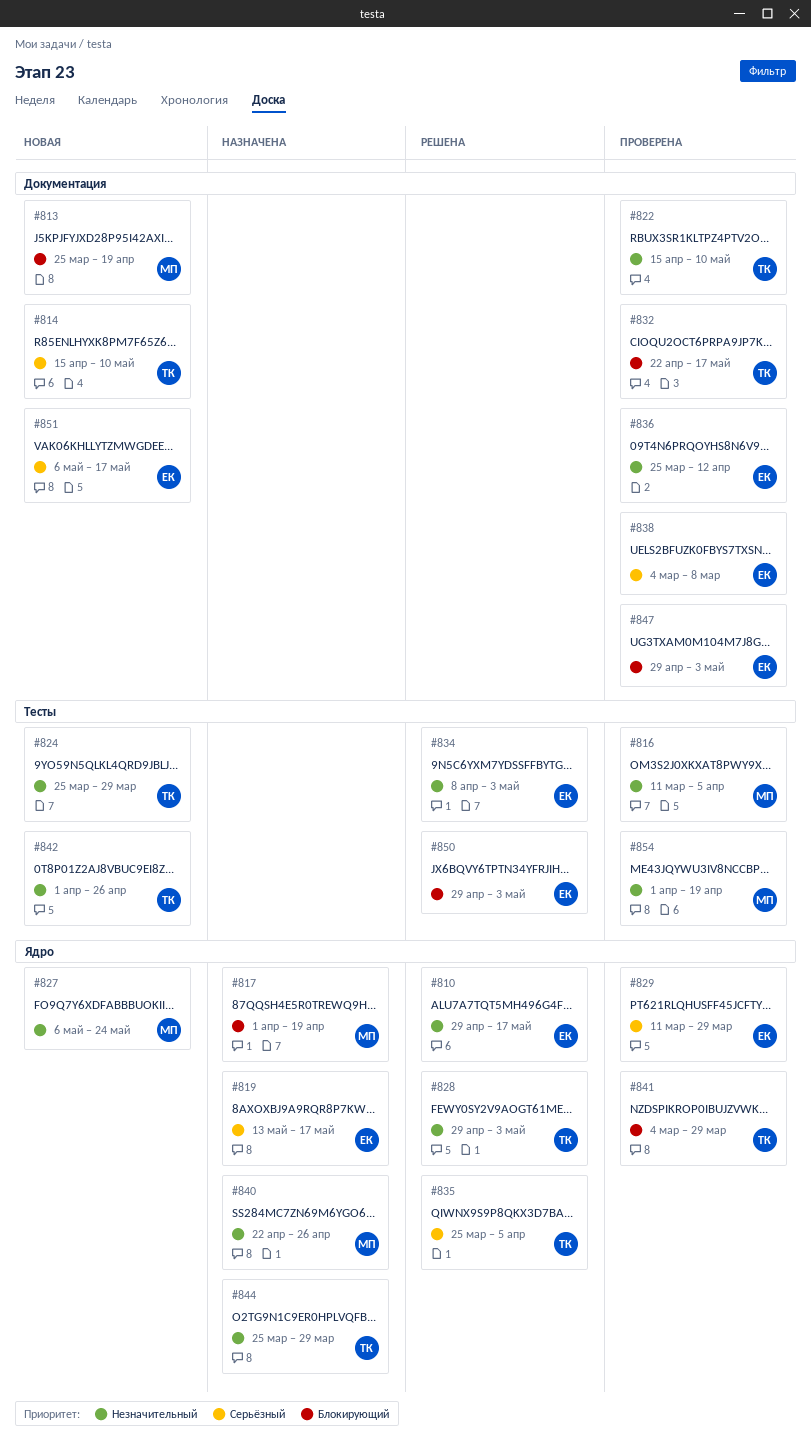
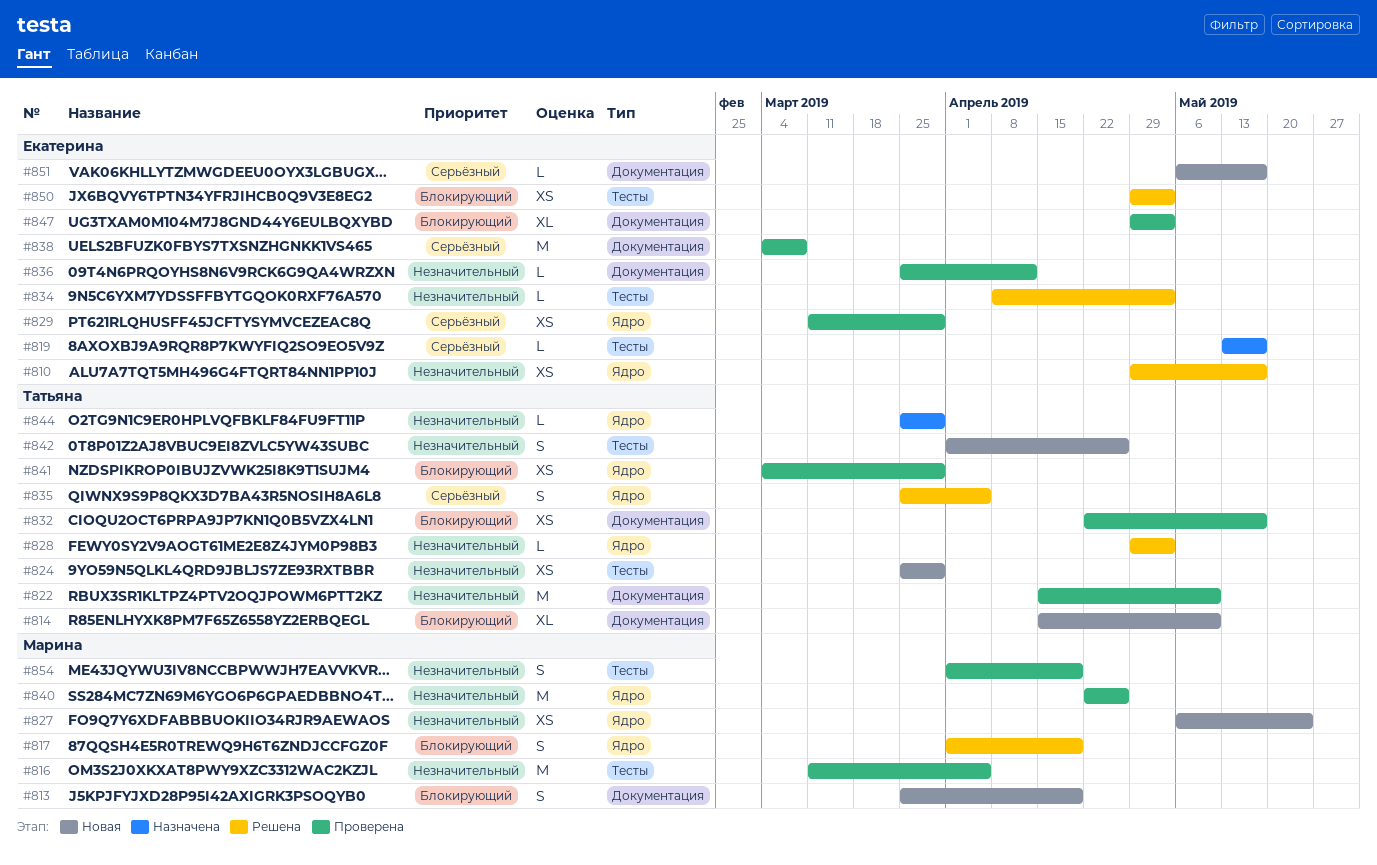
#814, priority: Серьёзный -> Блокирующий
#817, status: Назначена -> Решена
#819, label: Ядро -> Тесты
#840, status: Назначена -> Проверена

